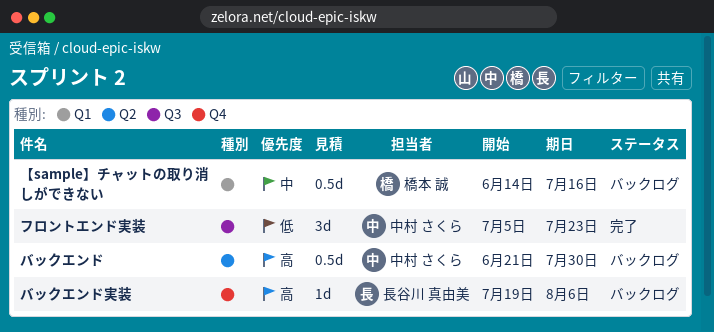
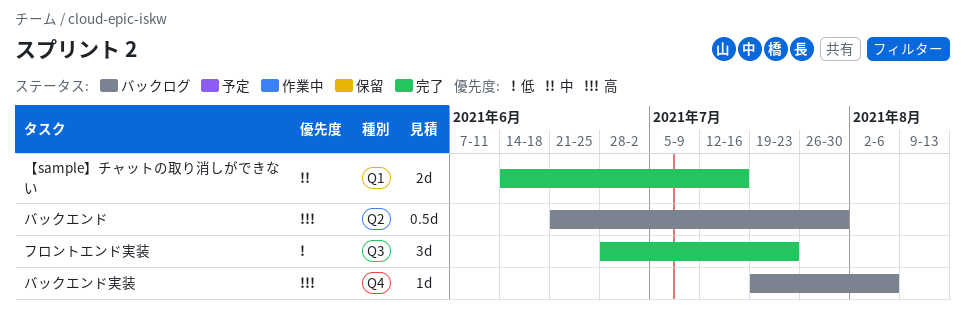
【sample】チャットの取り消しができない, status: バックログ -> 完了
【sample】チャットの取り消しができない, estimate: 0.5d -> 2d
フロントエンド実装, start: Jul 5 -> Jun 28

